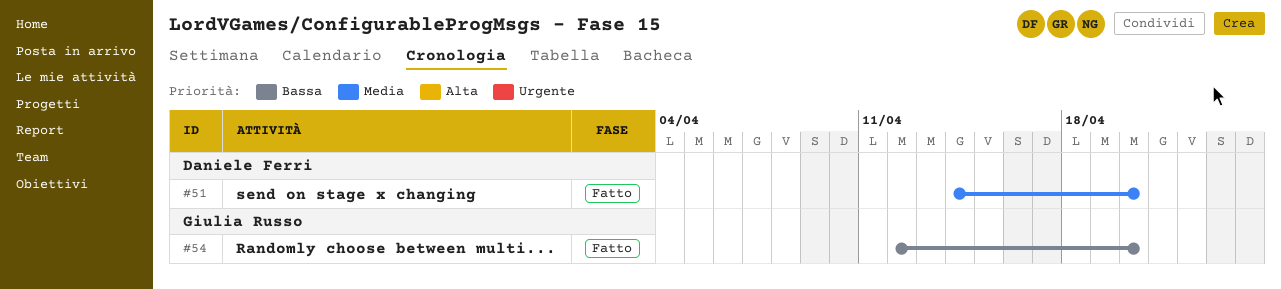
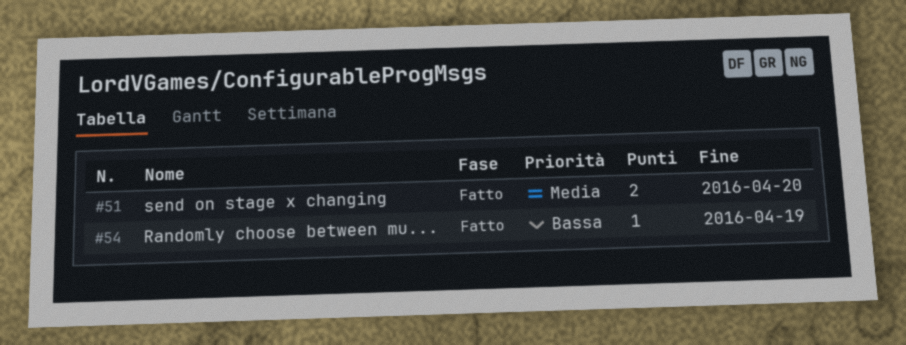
#54, due: Apr 20 -> Apr 19

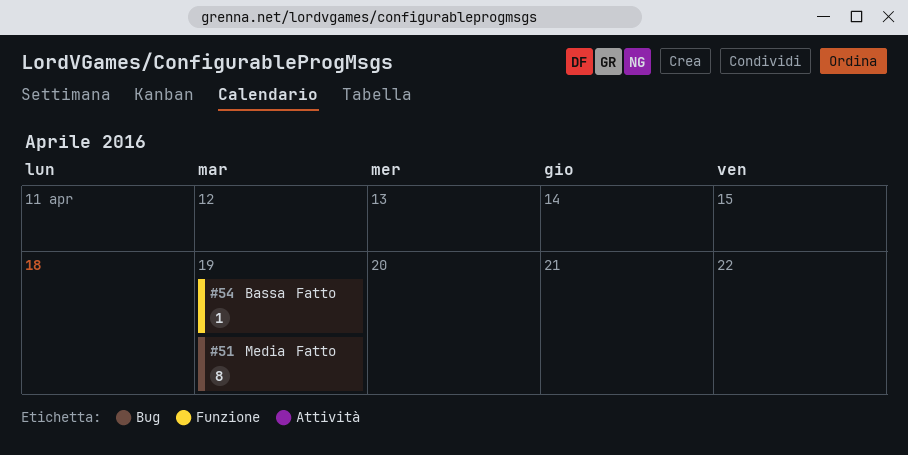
#51, estimate: 2 -> 8
#51, due: Apr 20 -> Apr 19

